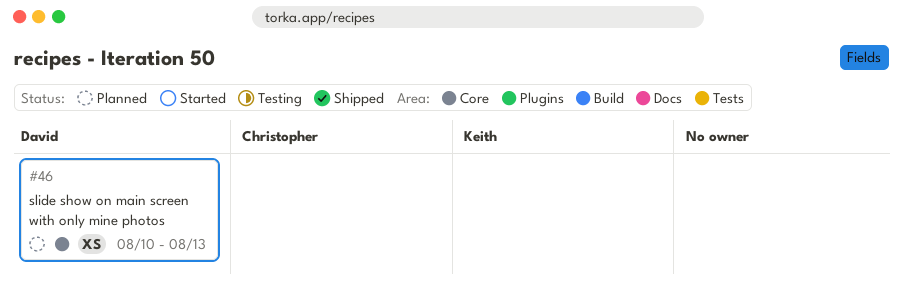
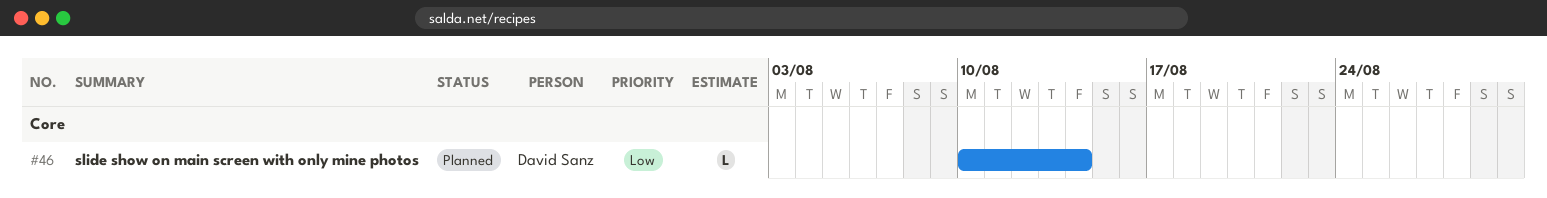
#46, estimate: XS -> L
#46, due: Aug 13 -> Aug 14

